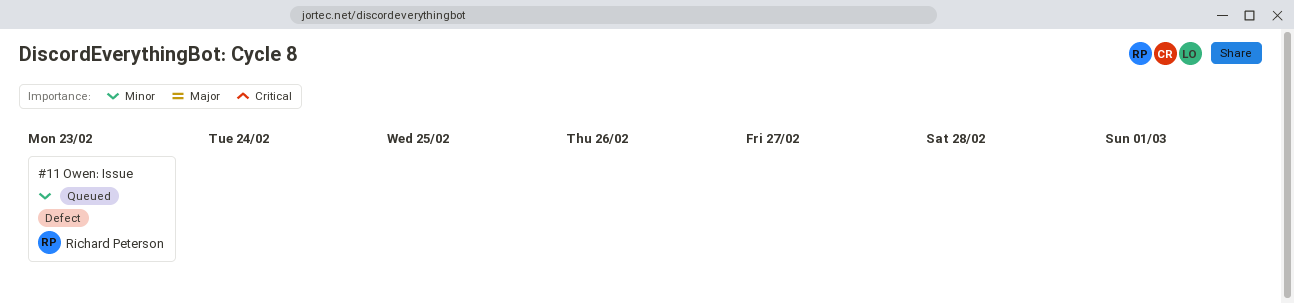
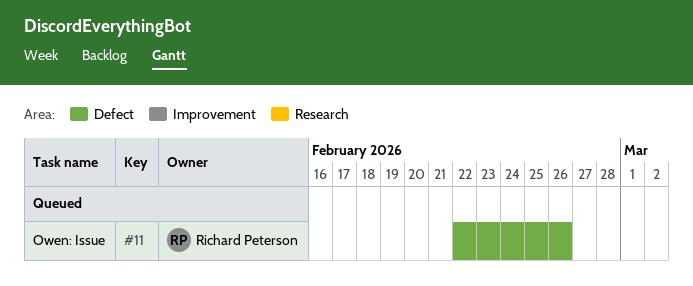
#11, due: Feb 23 -> Feb 26

